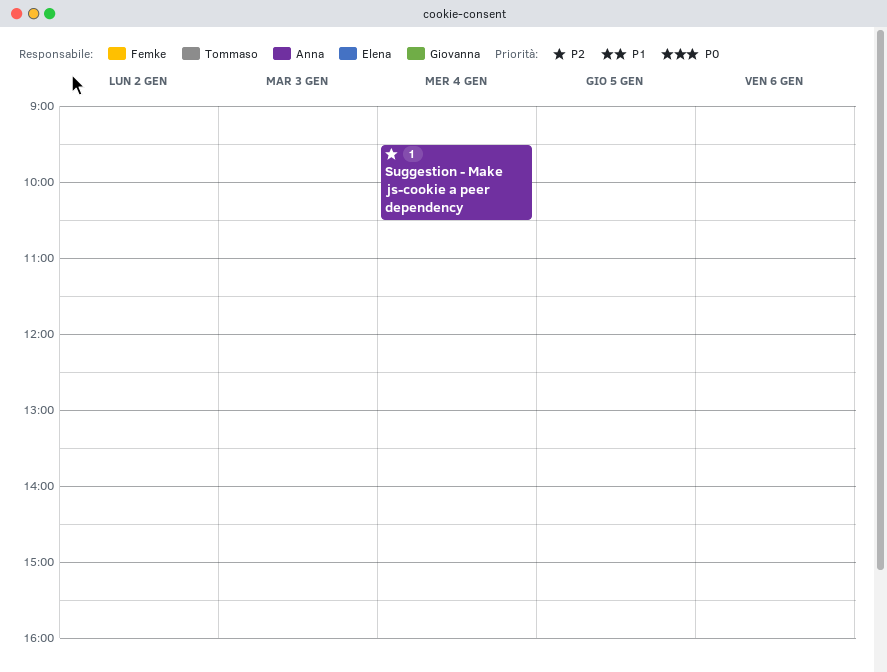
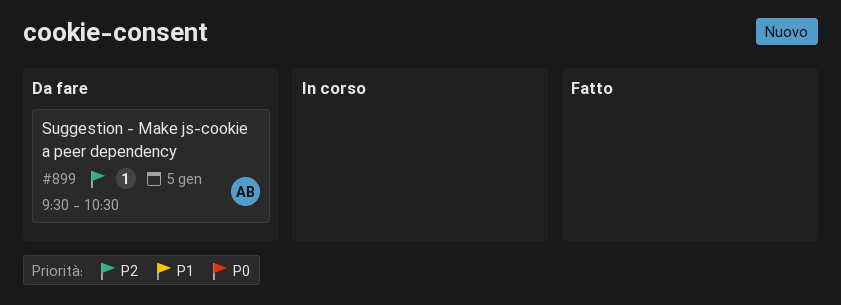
Suggestion - Make js-cookie a peer dependency, day: Jan 4 -> Jan 5

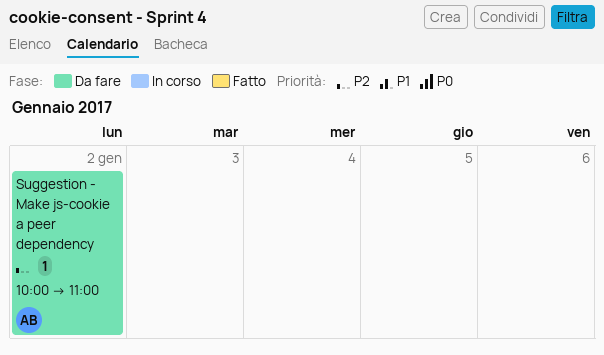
Suggestion - Make js-cookie a peer dependency, day: Jan 5 -> Jan 2
Suggestion - Make js-cookie a peer dependency, begins: 09:30 -> 10:00
Suggestion - Make js-cookie a peer dependency, ends: 10:30 -> 11:00

